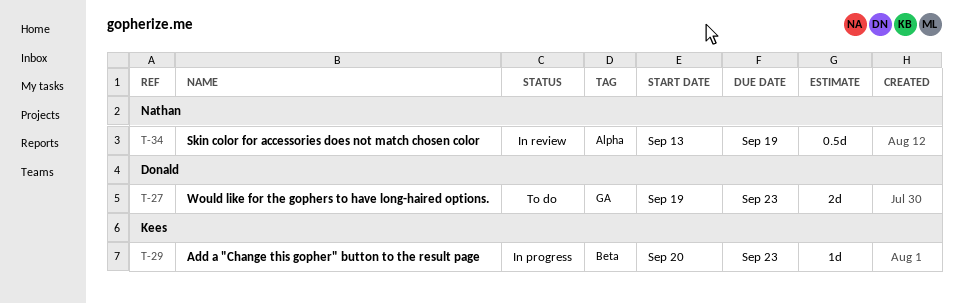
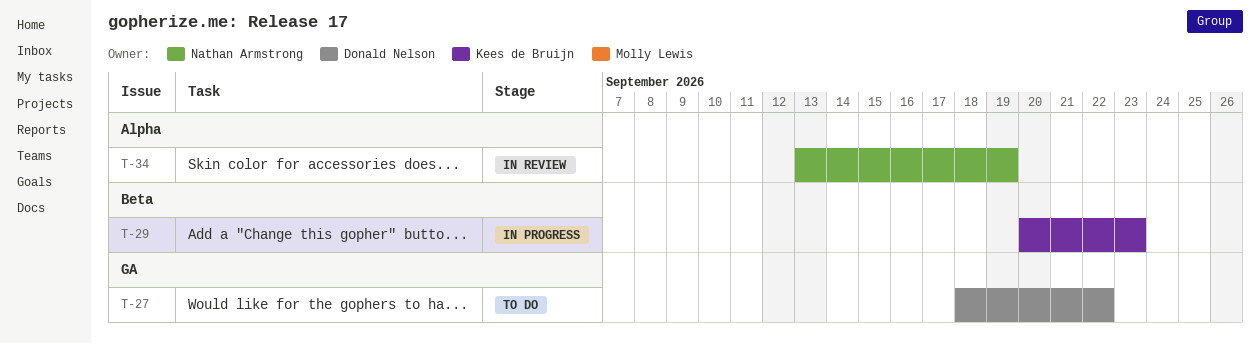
T-27, start: Sep 19 -> Sep 18
T-27, due: Sep 23 -> Sep 22

